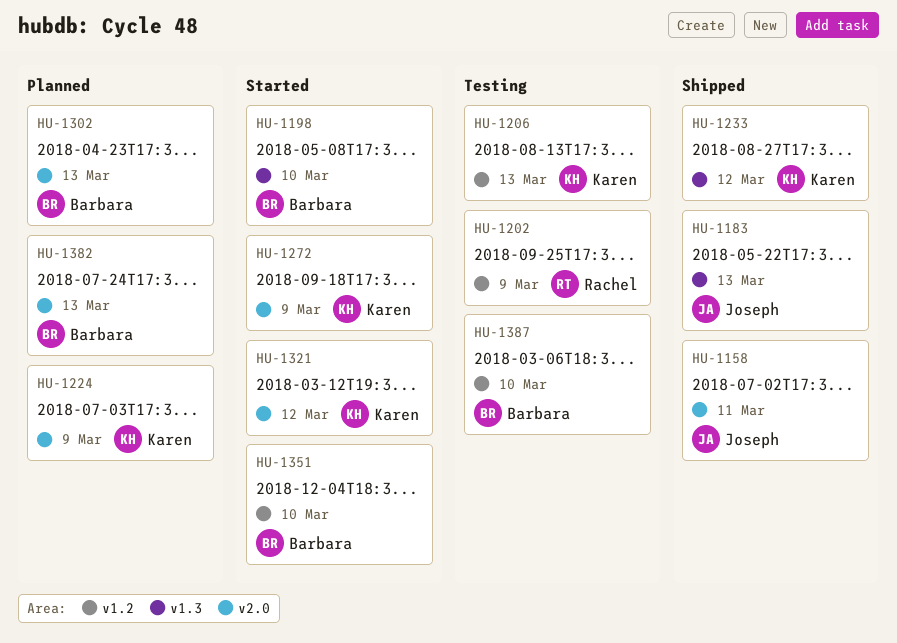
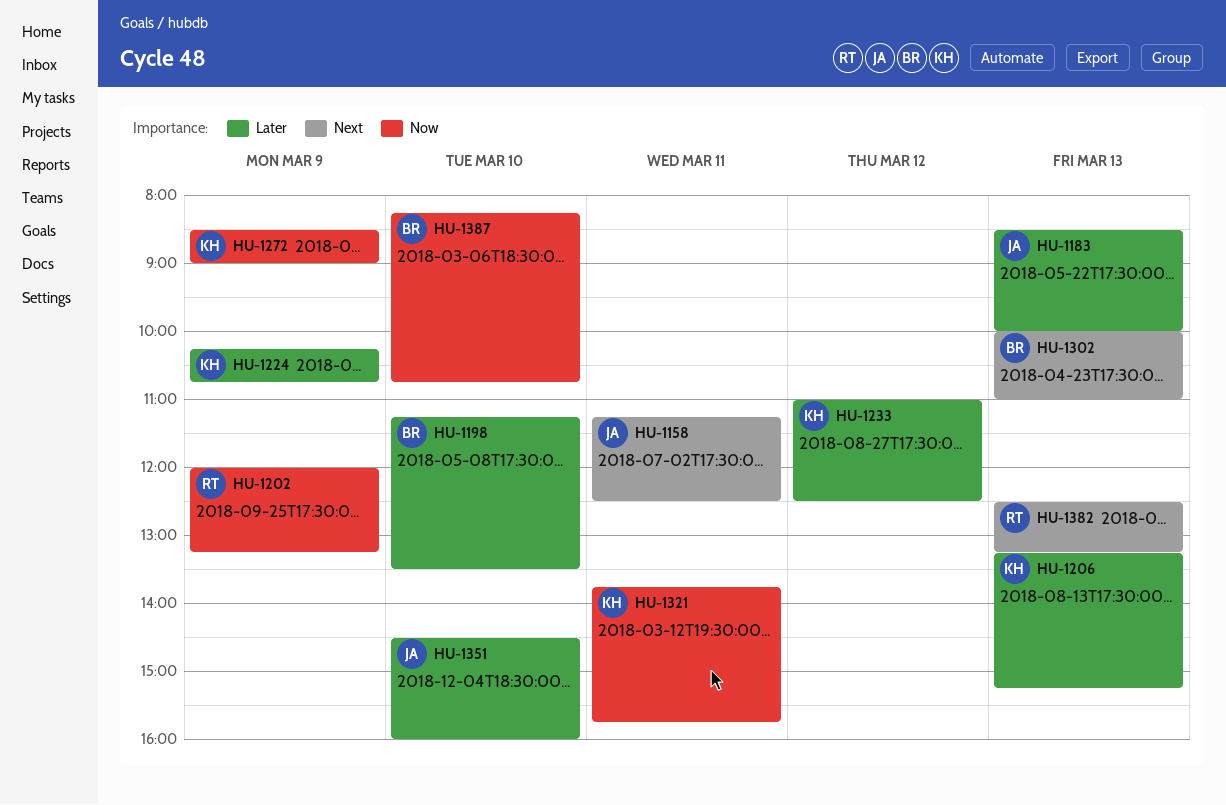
HU-1321, day: Mar 12 -> Mar 11
HU-1351, owner: Barbara -> Joseph
HU-1382, owner: Barbara -> Rachel

